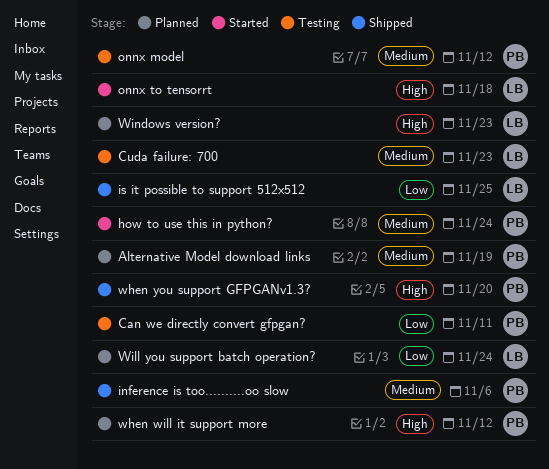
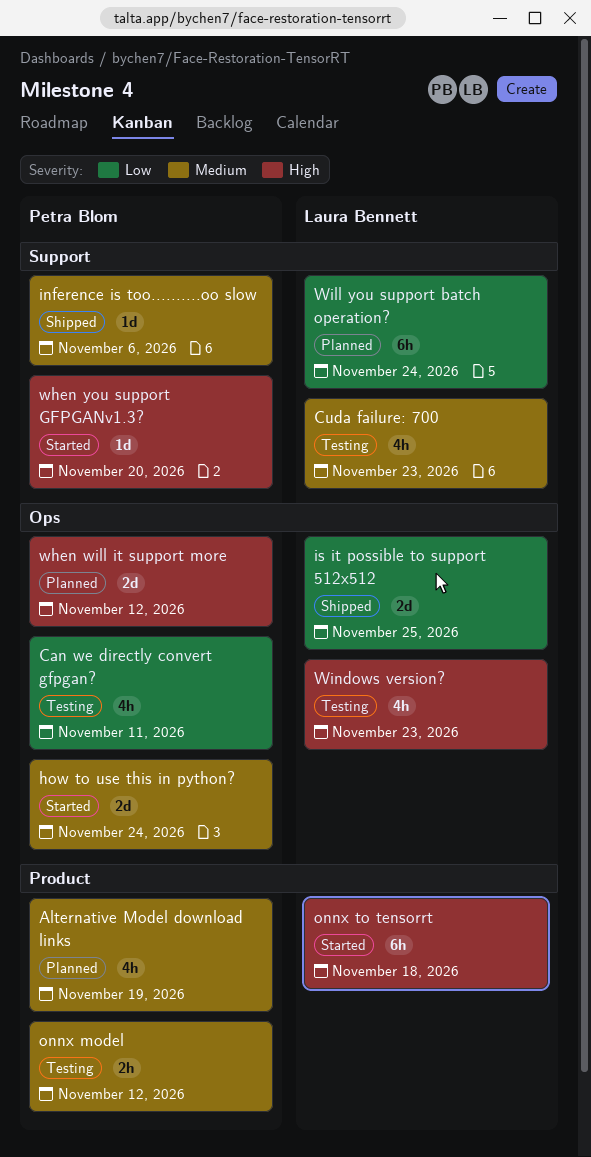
when you support GFPGANv1.3?, status: Shipped -> Started
Windows version?, status: Planned -> Testing

